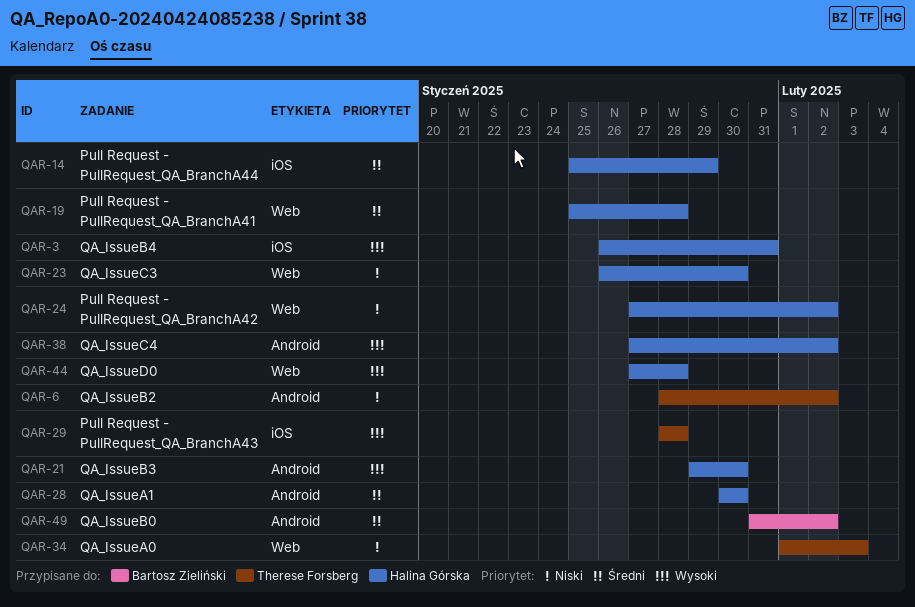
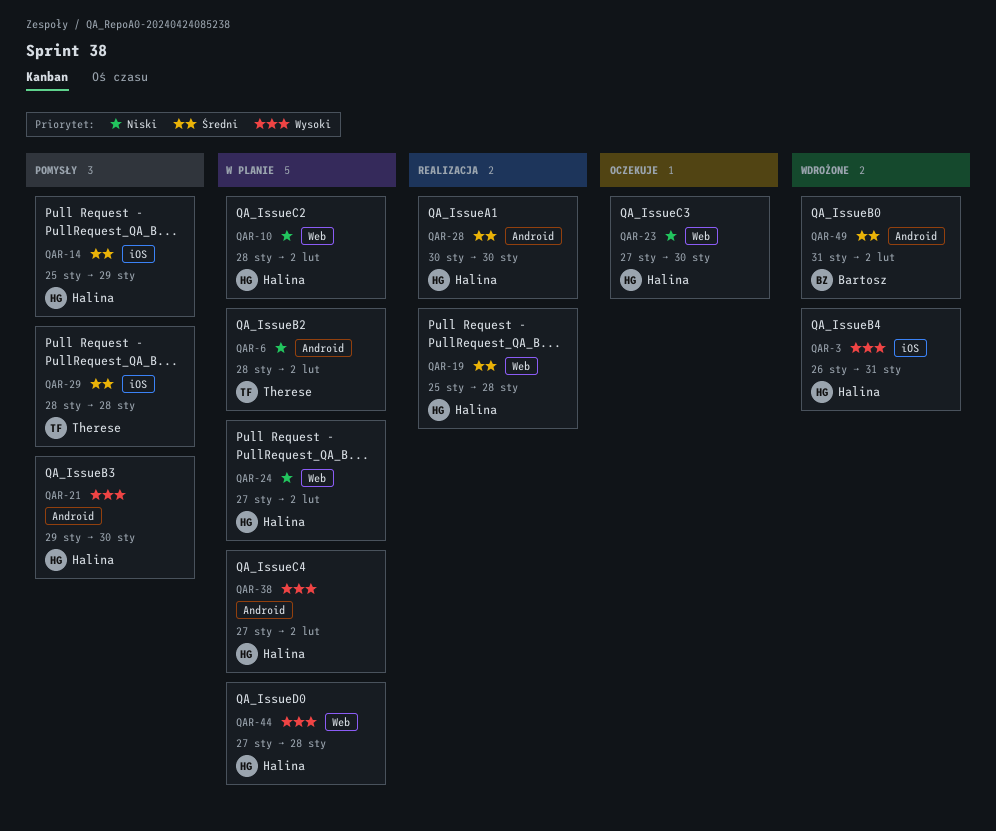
QAR-10: none -> present
QAR-23, start: Jan 26 -> Jan 27
QAR-29, priority: Wysoki -> Średni
QAR-34: present -> none

